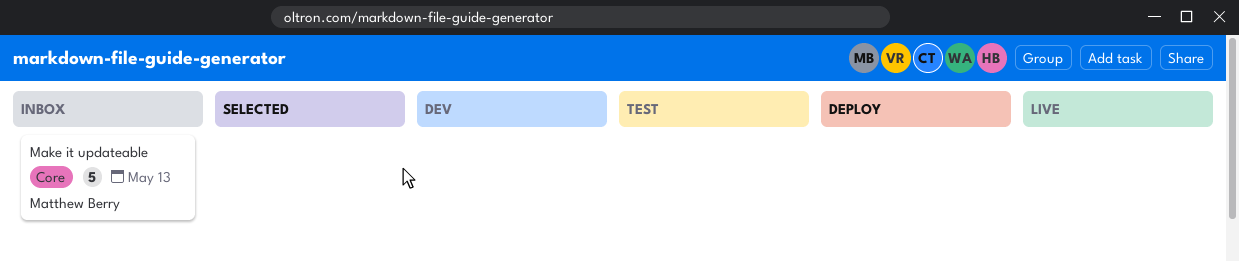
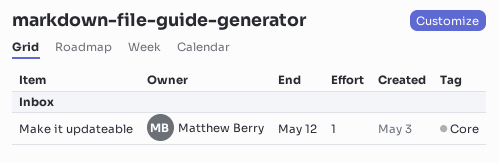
Make it updateable, estimate: 5 -> 1
Make it updateable, due: May 13 -> May 12

